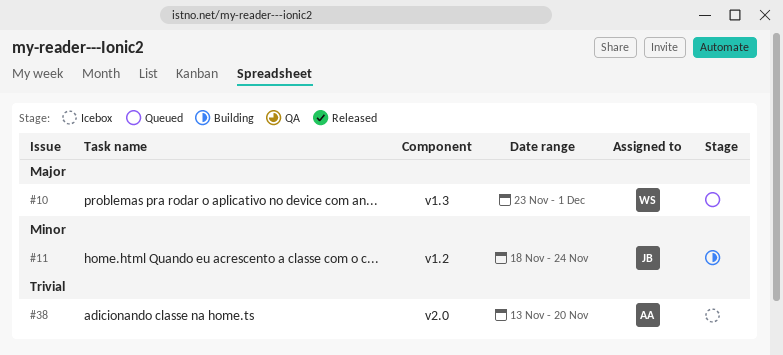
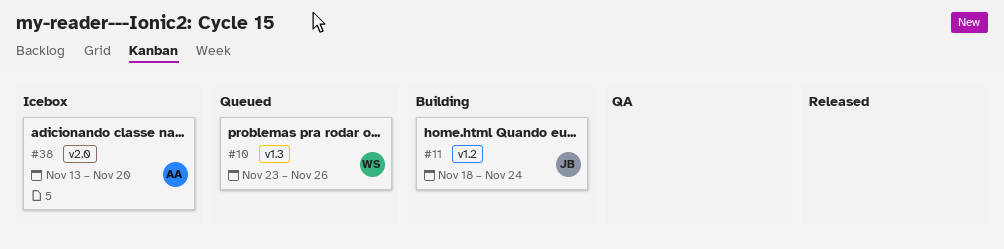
#10, due: Dec 1 -> Nov 26

